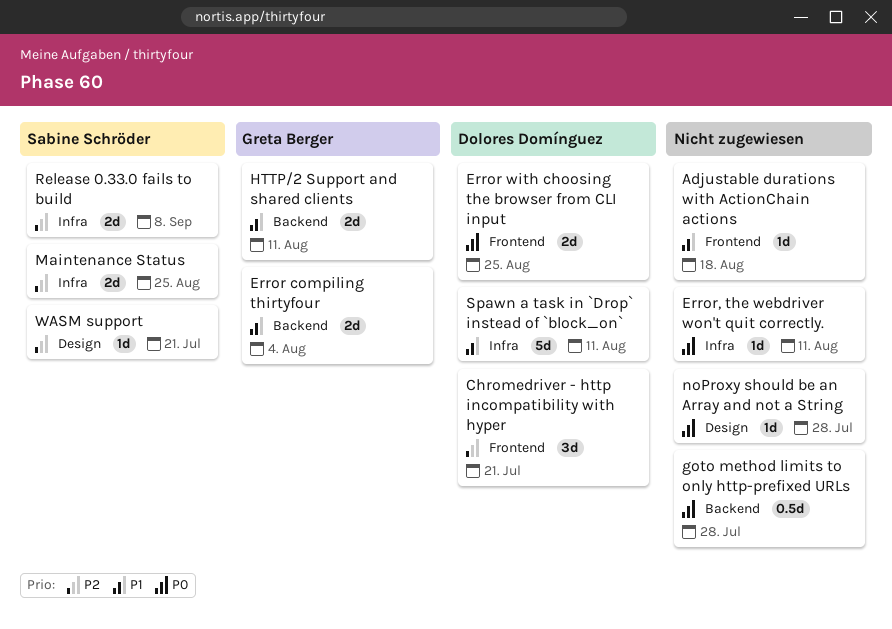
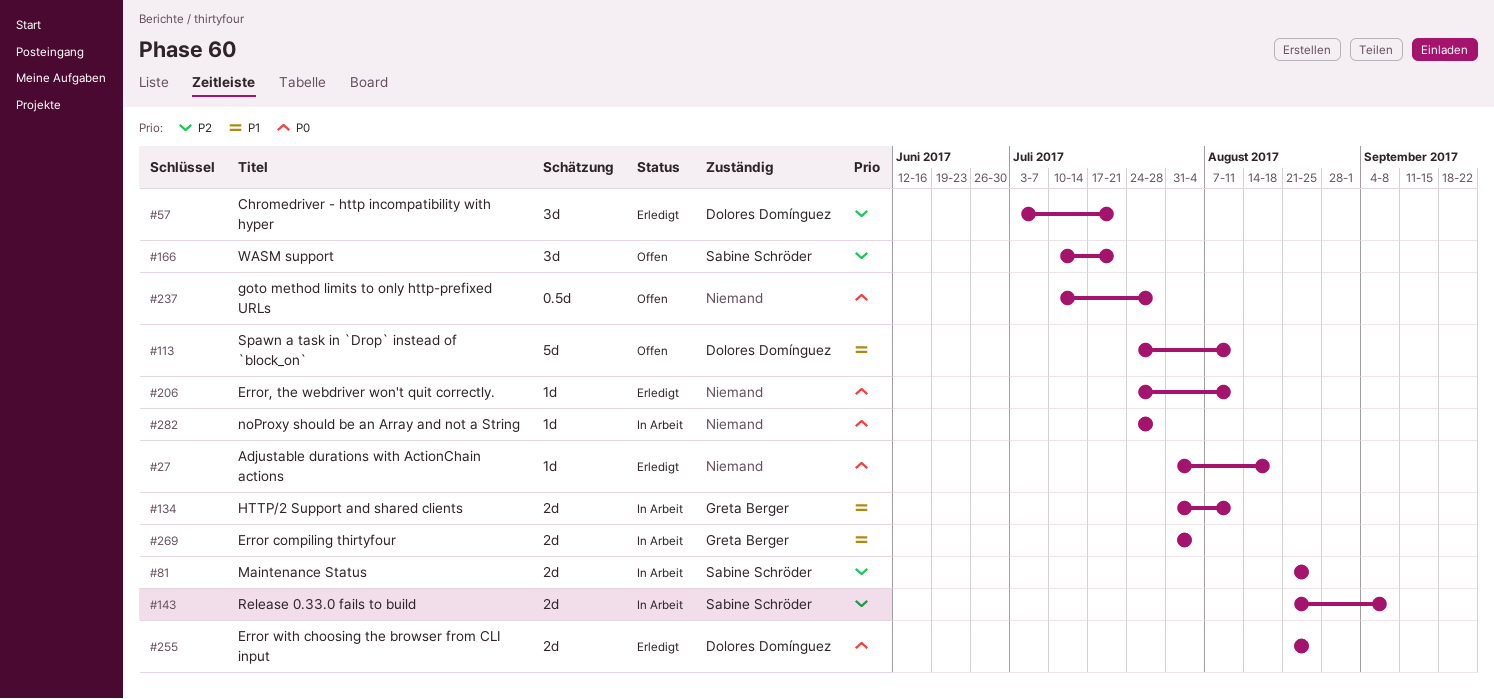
Adjustable durations with ActionChain actions, priority: P1 -> P0
WASM support, estimate: 1d -> 3d

